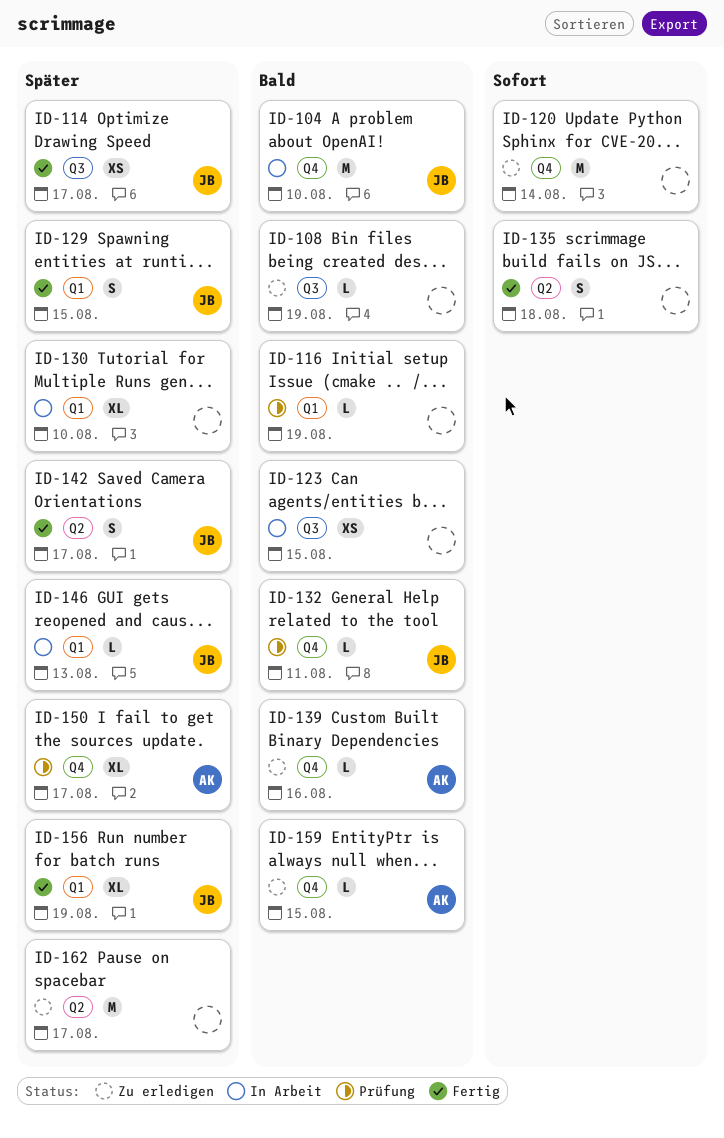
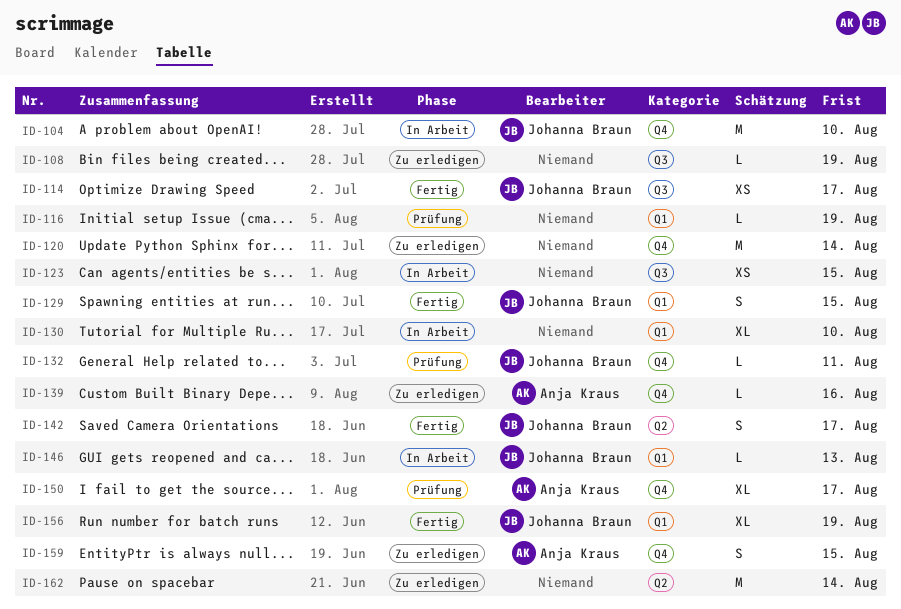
ID-135: present -> none
ID-159, estimate: L -> S
ID-162, due: Aug 17 -> Aug 14

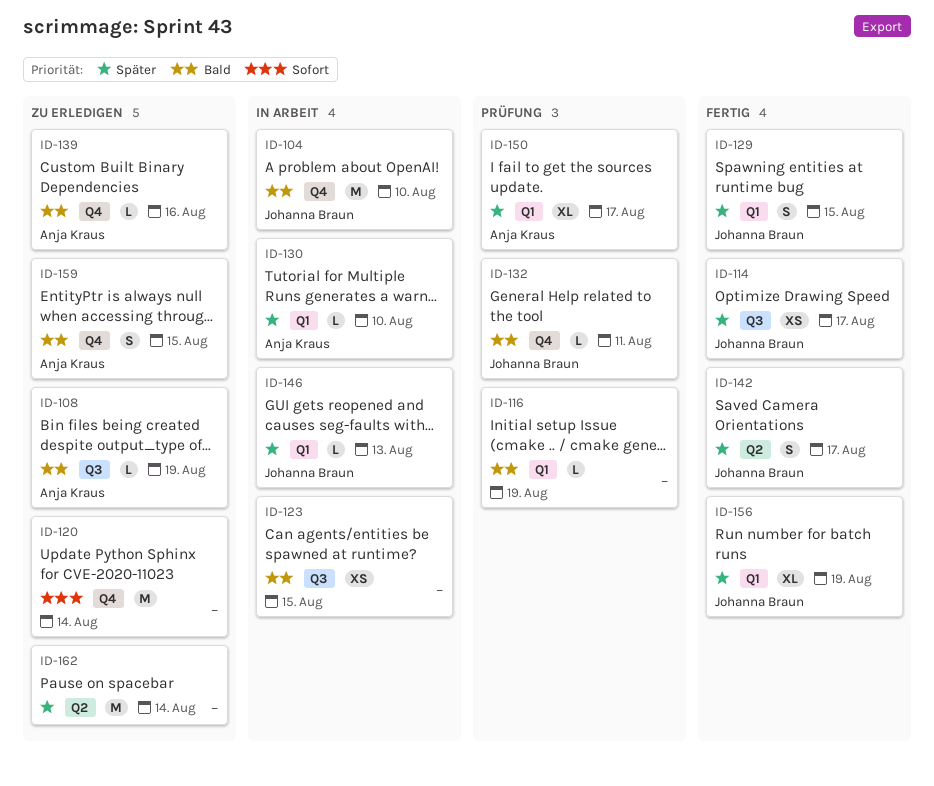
ID-108, owner: none -> Anja Kraus
ID-130, owner: none -> Anja Kraus
ID-130, estimate: XL -> L
ID-150, label: Q4 -> Q1

